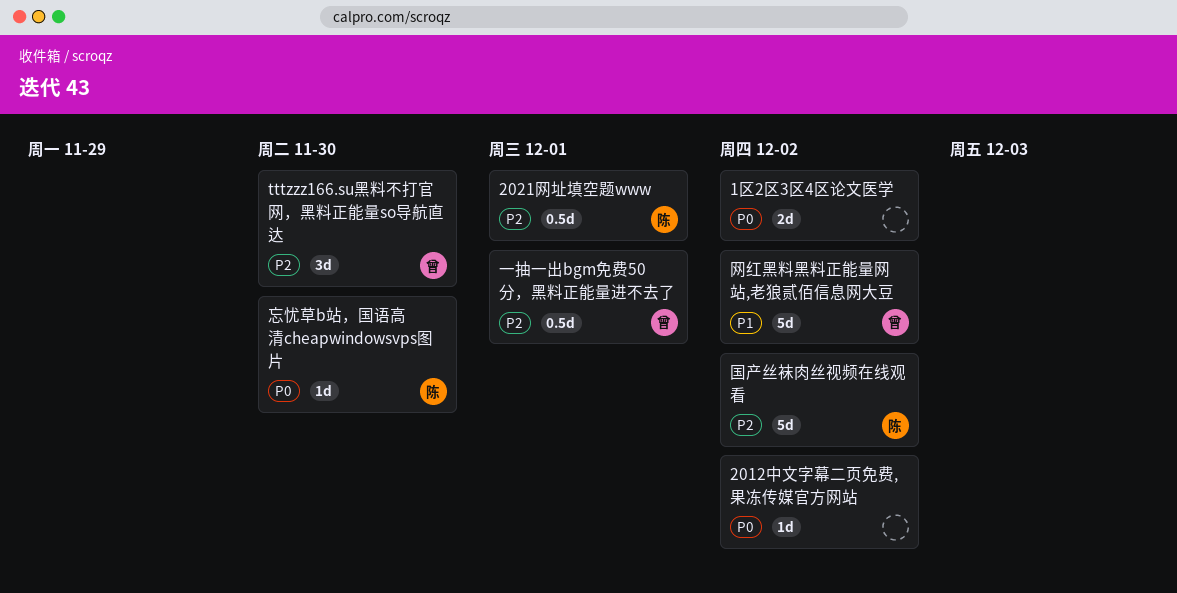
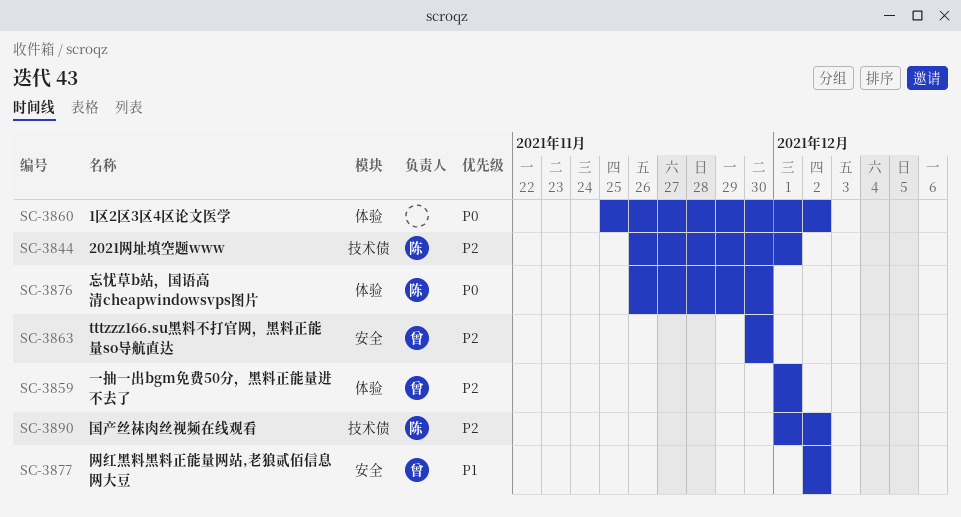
2012中文字幕二页免费,果冻传媒官方网站: present -> none

